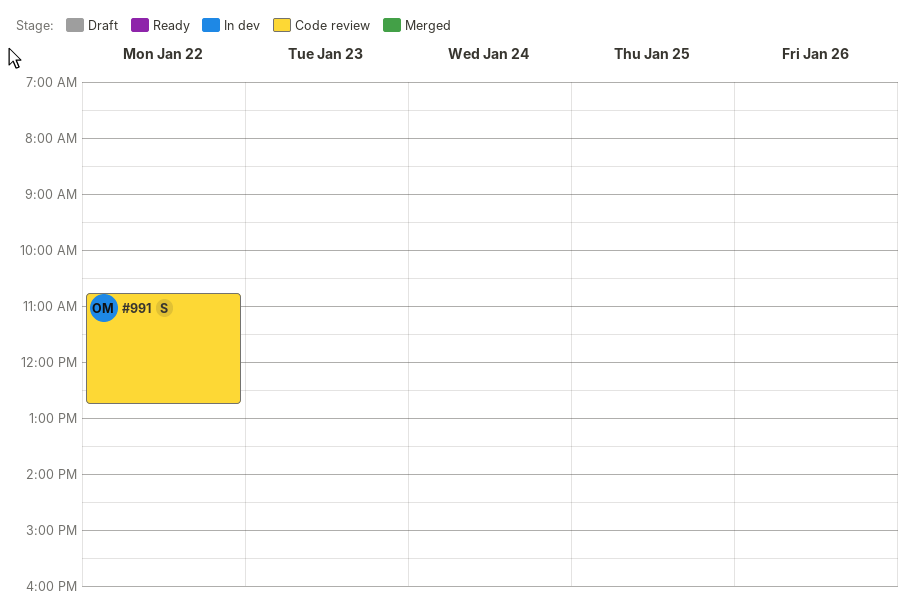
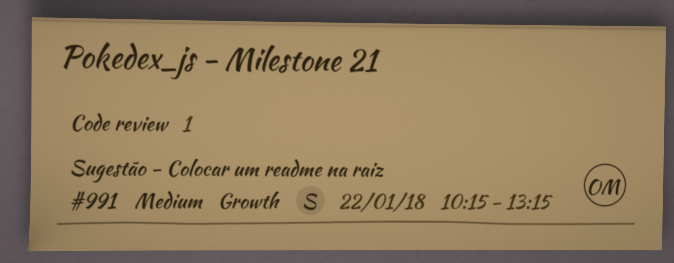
#991, begins: 10:45 -> 10:15
#991, ends: 12:45 -> 13:15

